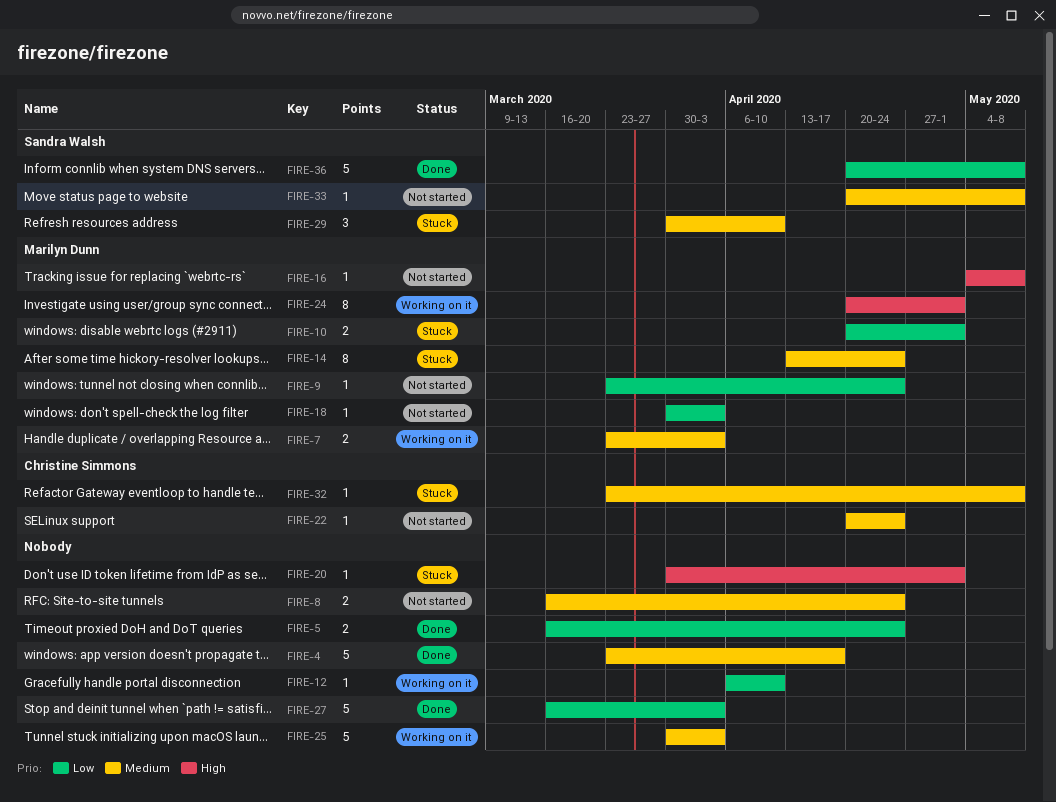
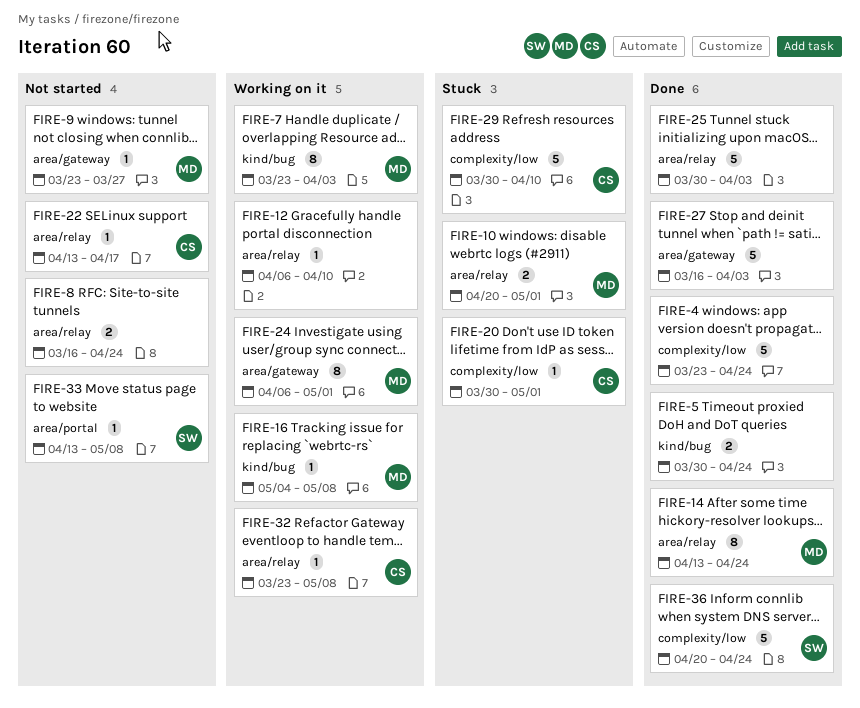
FIRE-4, due: Apr 17 -> Apr 24
FIRE-5, start: Mar 16 -> Mar 30
FIRE-7, estimate: 2 -> 8
FIRE-9, due: Apr 24 -> Mar 27
FIRE-14, status: Stuck -> Done
FIRE-16, status: Not started -> Working on it
FIRE-18: present -> none
FIRE-20, owner: none -> Christine Simmons
FIRE-22, start: Apr 20 -> Apr 13
FIRE-22, due: Apr 24 -> Apr 17
FIRE-24, start: Apr 20 -> Apr 6
FIRE-25, status: Working on it -> Done
FIRE-29, owner: Sandra Walsh -> Christine Simmons
FIRE-29, estimate: 3 -> 5
FIRE-32, status: Stuck -> Working on it
FIRE-33, start: Apr 20 -> Apr 13
FIRE-36, due: May 8 -> Apr 24

